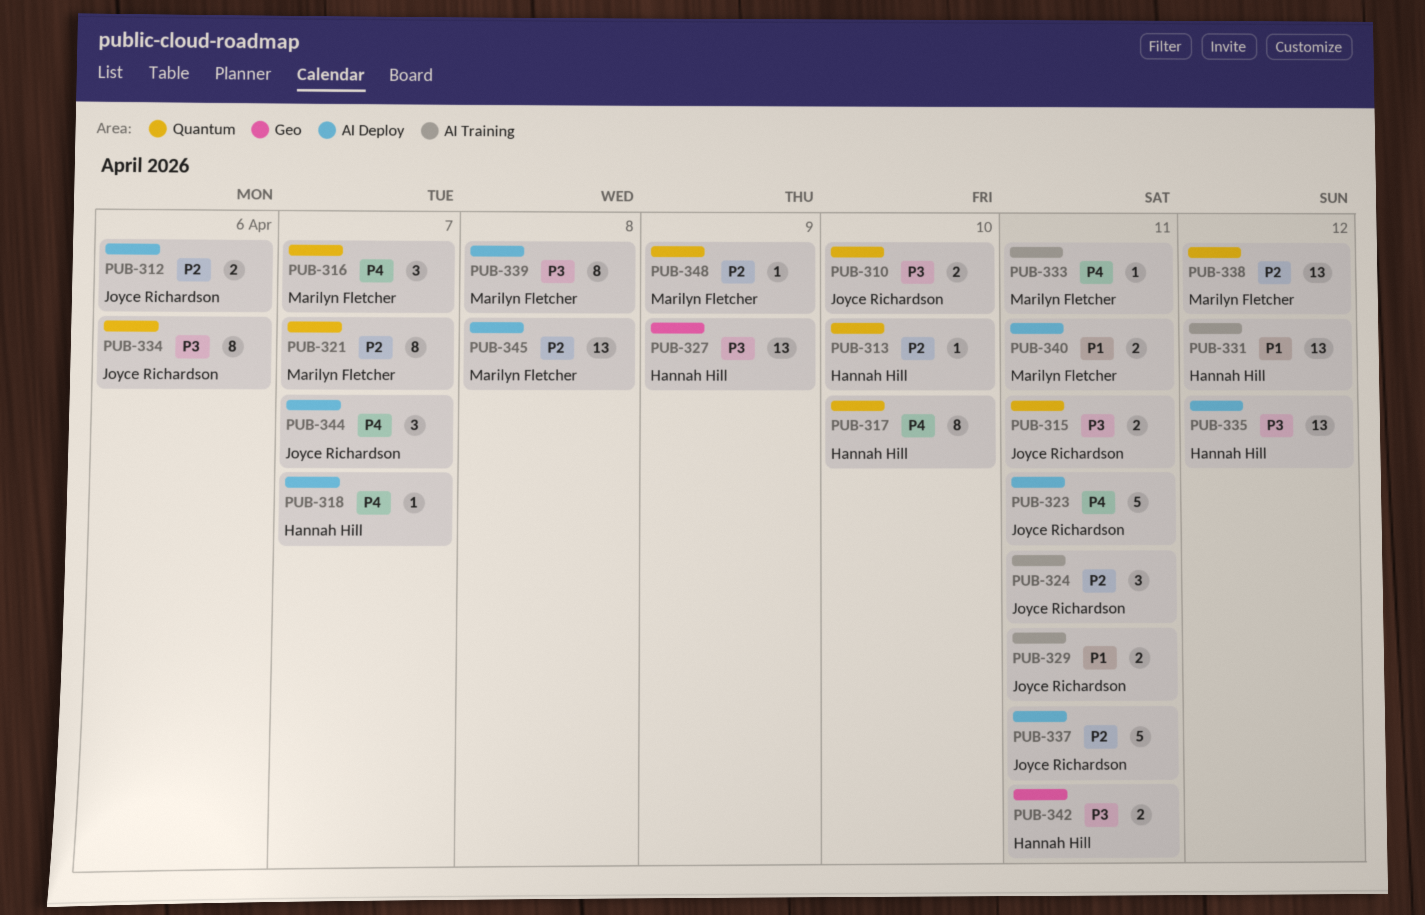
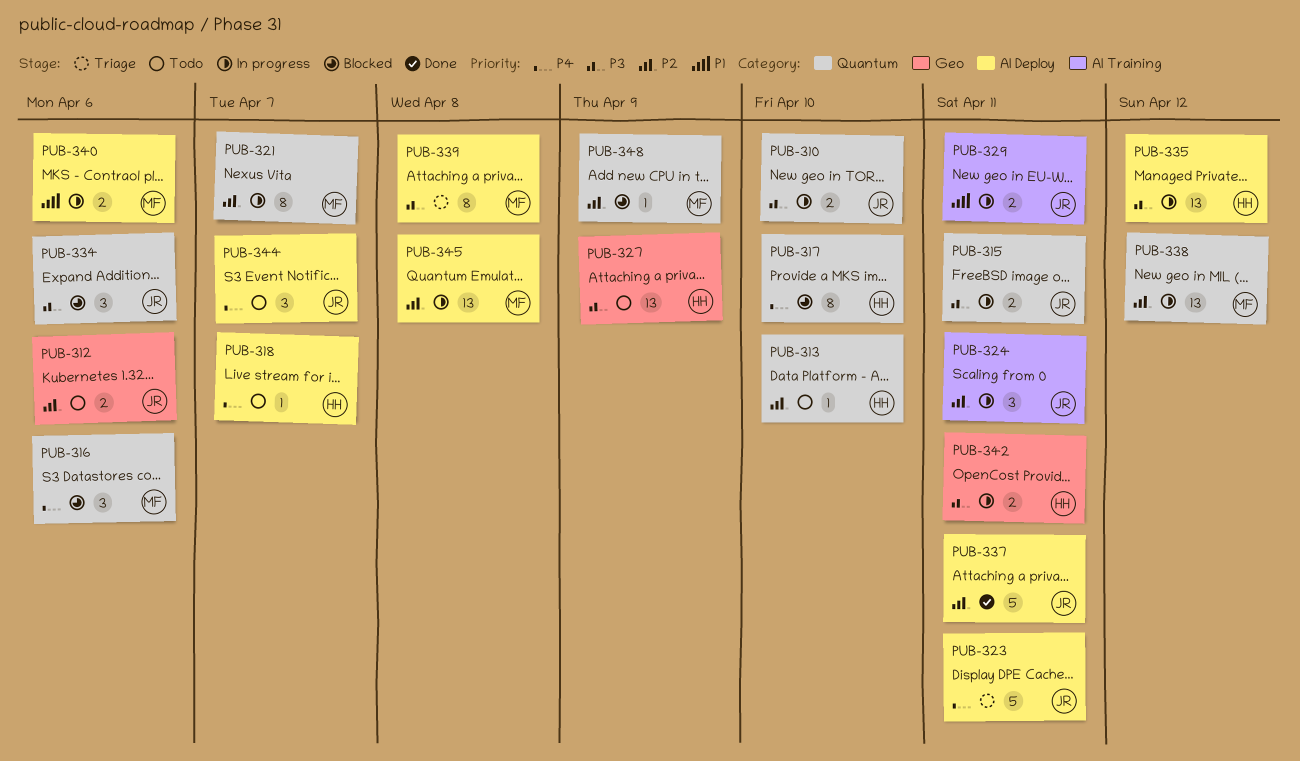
PUB-312, label: AI Deploy -> Geo
PUB-316, due: Apr 7 -> Apr 6
PUB-331: present -> none
PUB-333: present -> none
PUB-334, estimate: 8 -> 3
PUB-340, due: Apr 11 -> Apr 6

